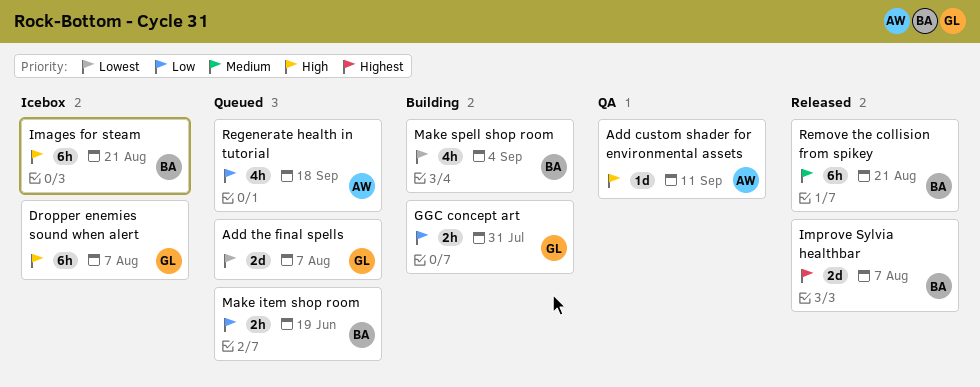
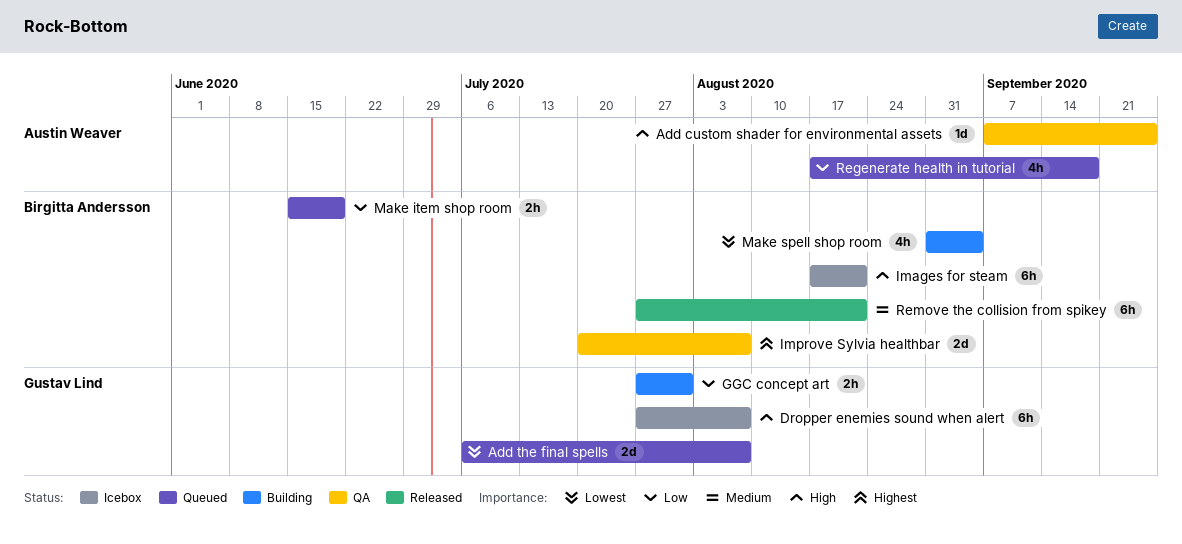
Add custom shader for environmental assets, due: Sep 11 -> Sep 25
Improve Sylvia healthbar, status: Released -> QA

